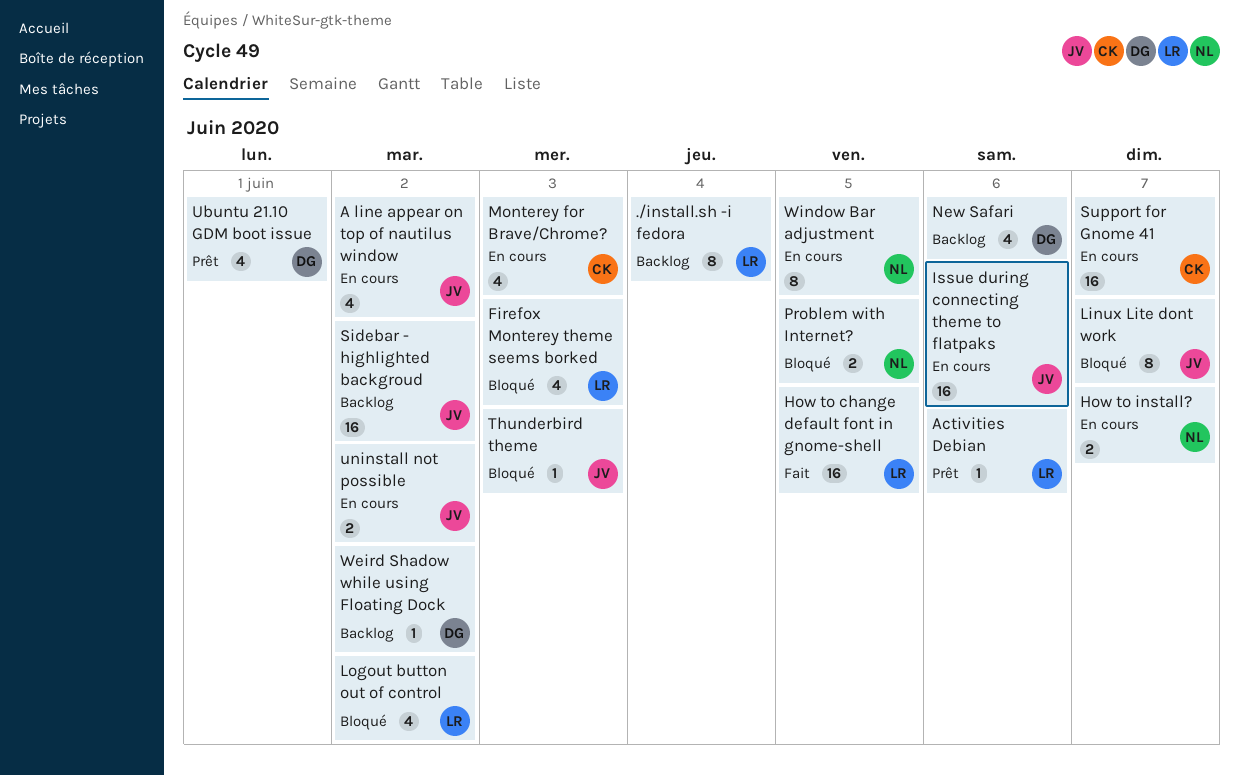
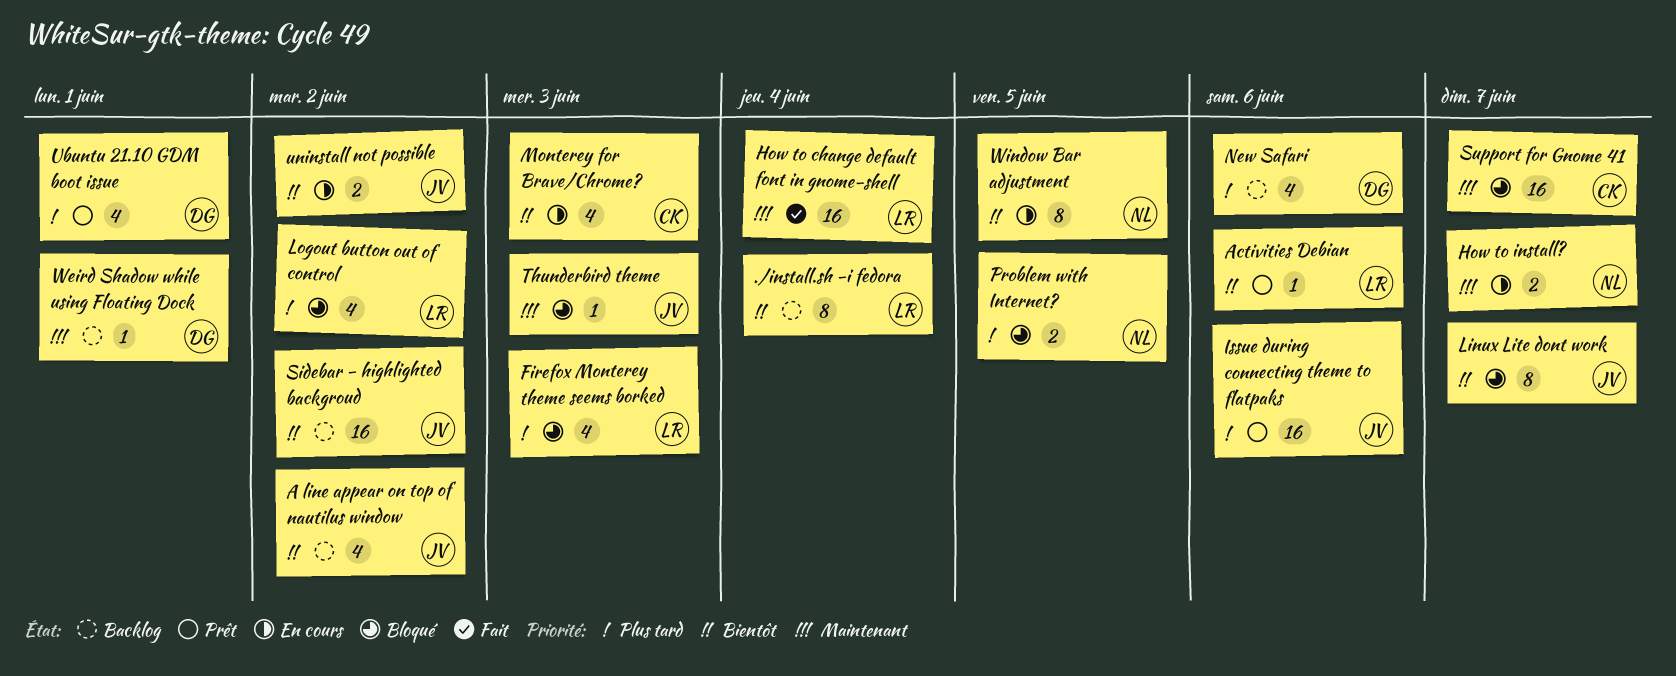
A line appear on top of nautilus window, status: En cours -> Backlog
How to change default font in gnome-shell, due: Jun 5 -> Jun 4
Issue during connecting theme to flatpaks, status: En cours -> Prêt
Support for Gnome 41, status: En cours -> Bloqué
Weird Shadow while using Floating Dock, due: Jun 2 -> Jun 1

